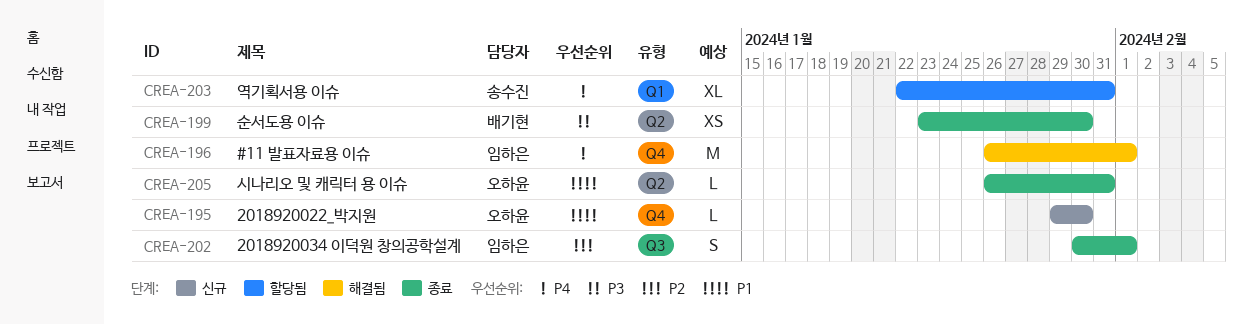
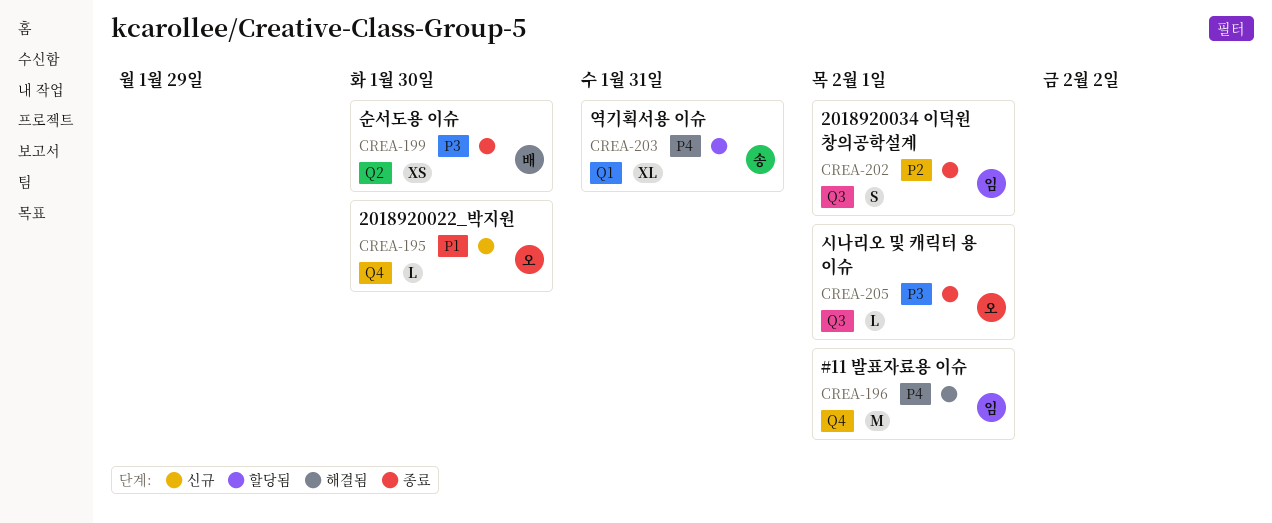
CREA-205, priority: P1 -> P3
CREA-205, label: Q2 -> Q3
CREA-205, due: Jan 31 -> Feb 1

